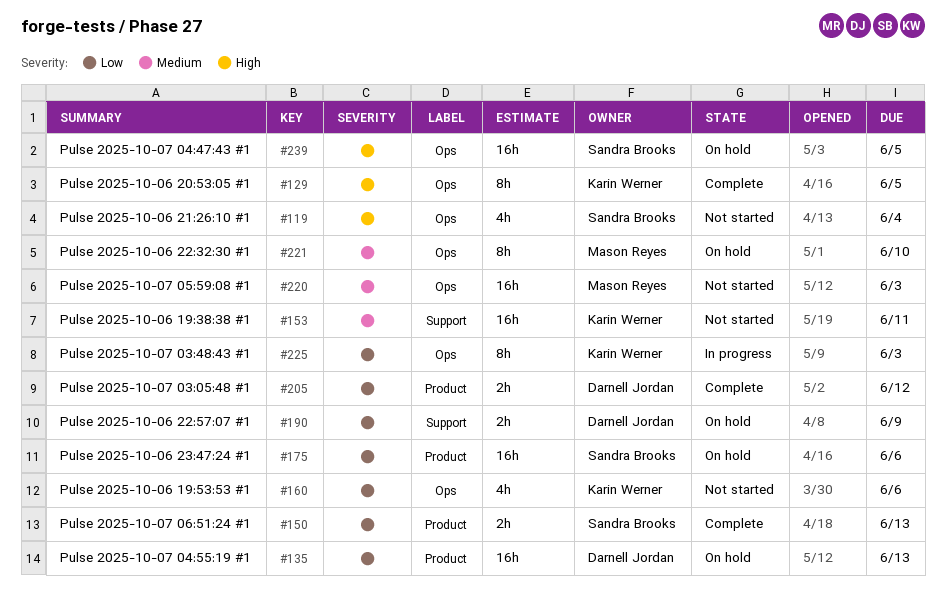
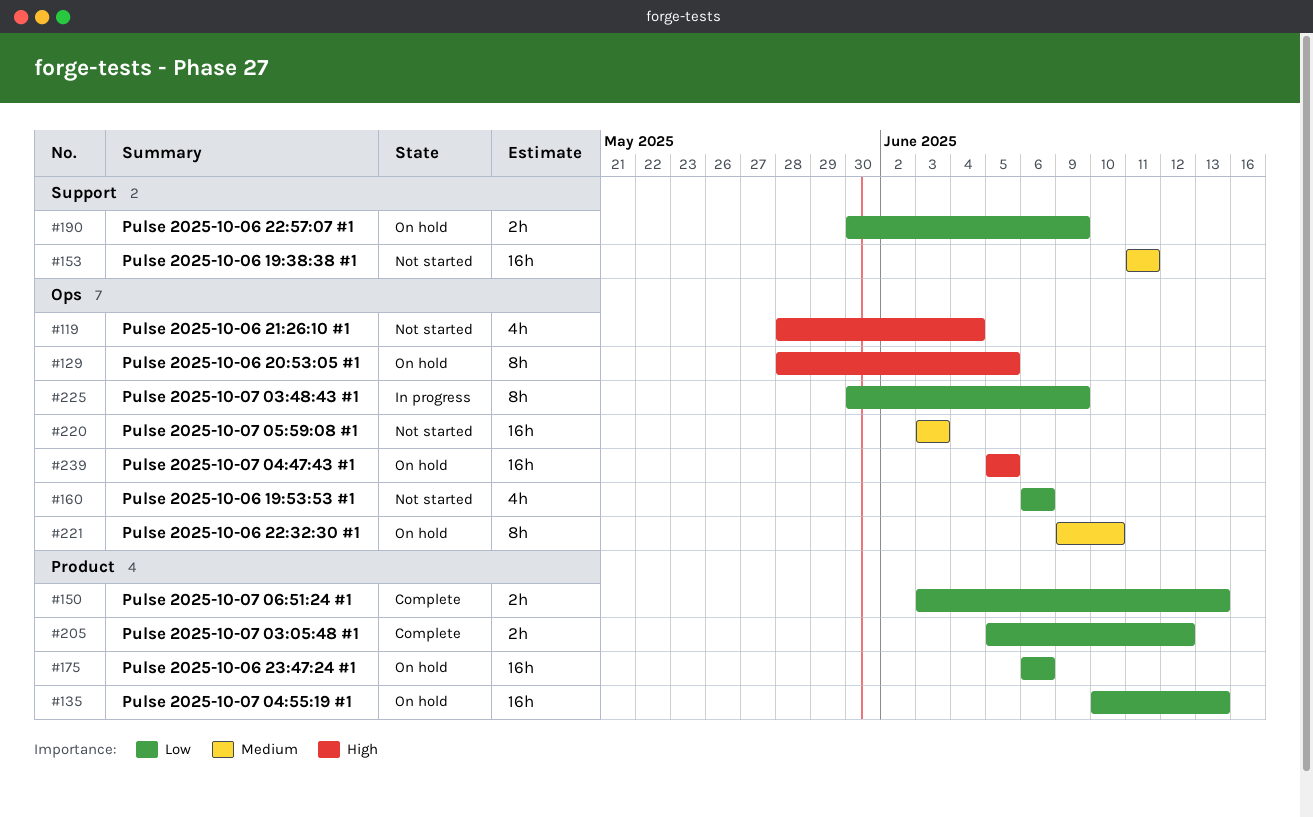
#129, status: Complete -> On hold
#225, due: Jun 3 -> Jun 9

